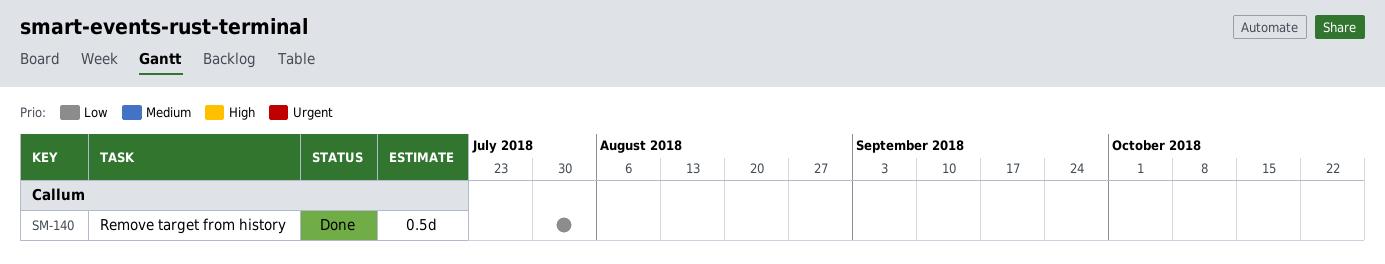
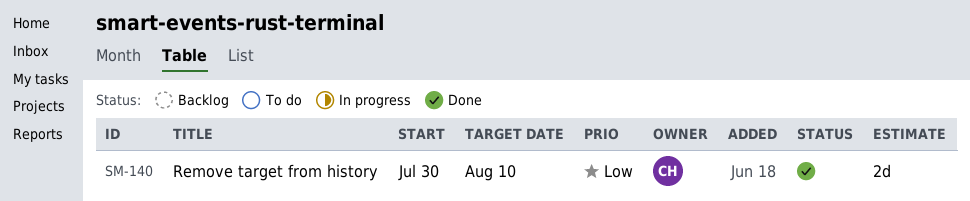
SM-140, estimate: 0.5d -> 2d
SM-140, due: Aug 3 -> Aug 10

